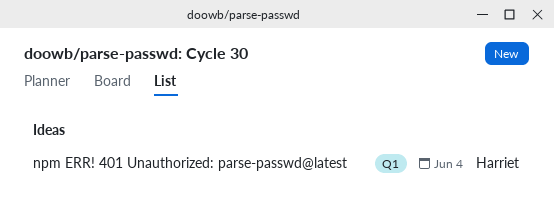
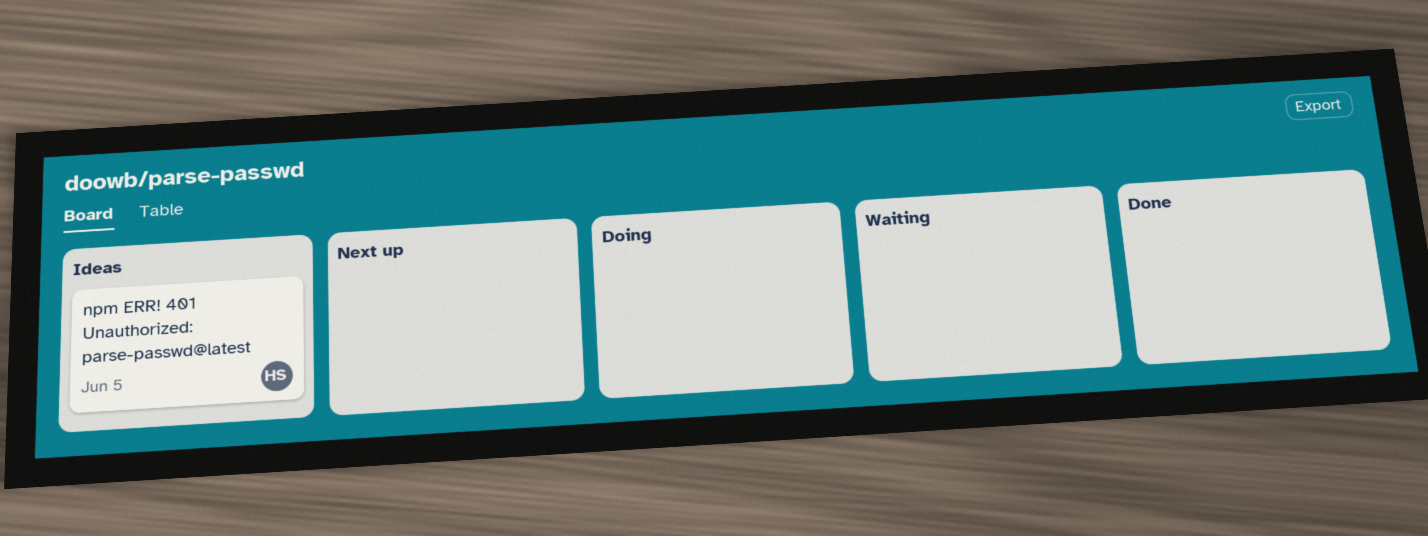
npm ERR! 401 Unauthorized: parse-passwd@latest, due: Jun 4 -> Jun 5

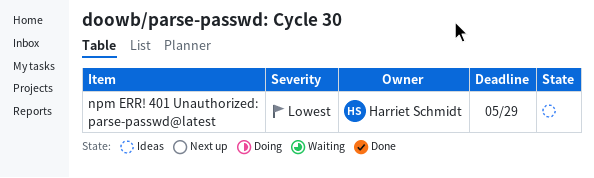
npm ERR! 401 Unauthorized: parse-passwd@latest, due: Jun 5 -> May 29

